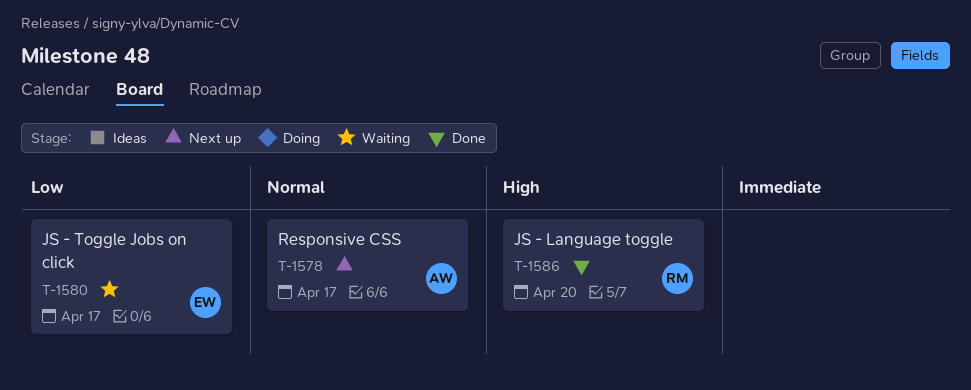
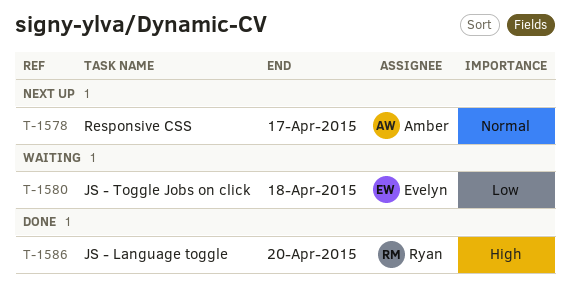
T-1580, due: Apr 17 -> Apr 18

